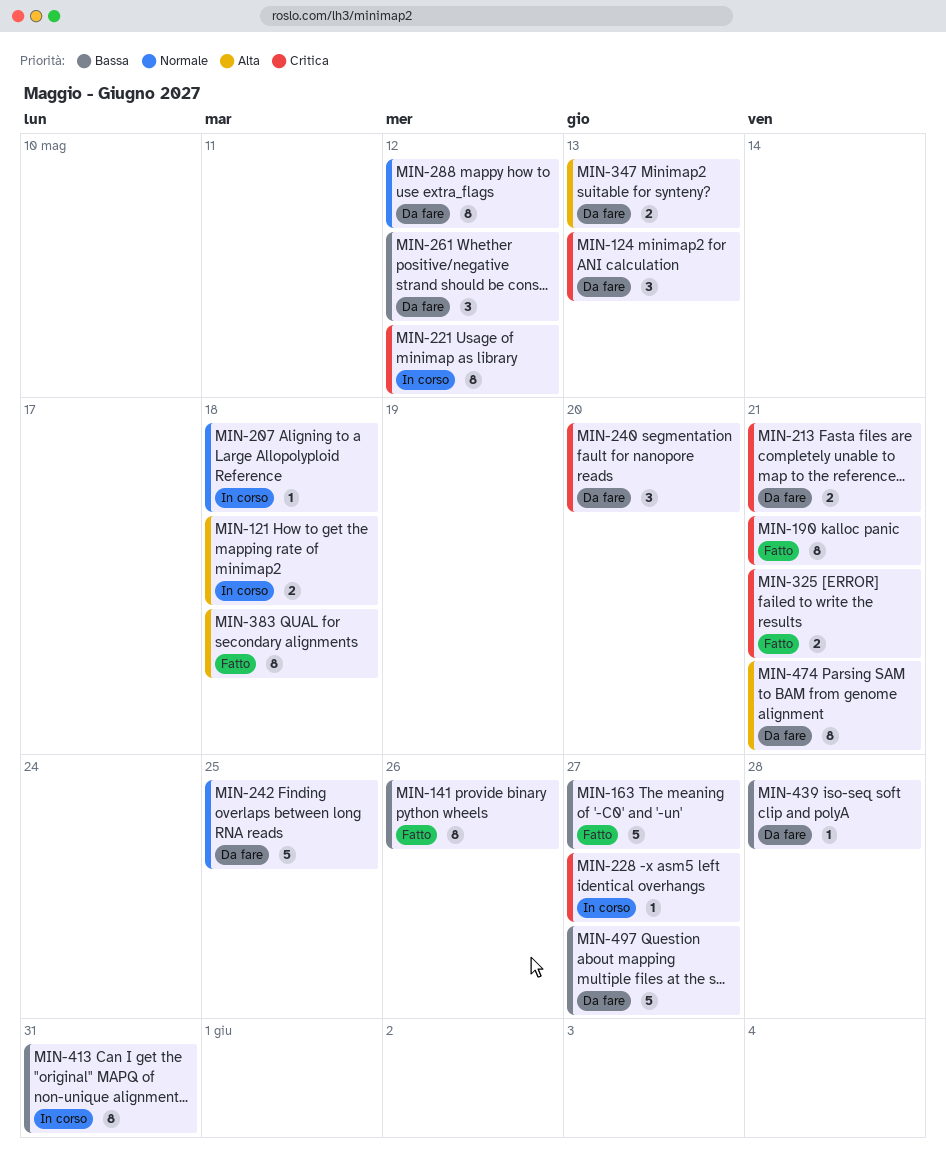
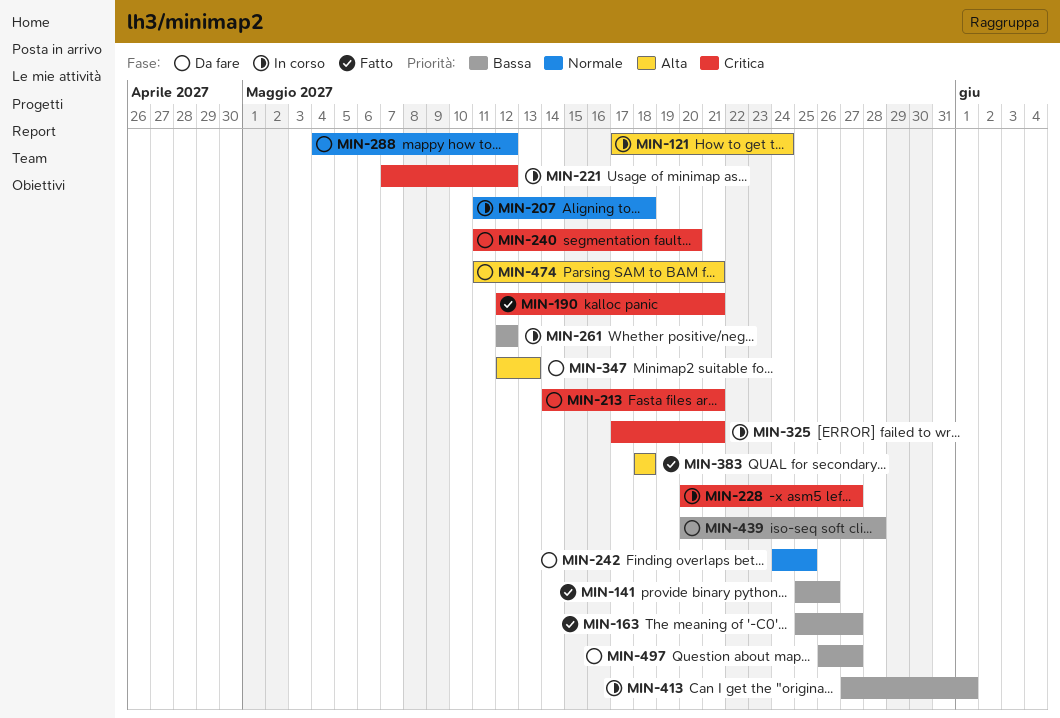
MIN-121, due: May 18 -> May 24
MIN-124: present -> none
MIN-261, status: Da fare -> In corso
MIN-325, status: Fatto -> In corso
MIN-413, due: May 31 -> Jun 1

